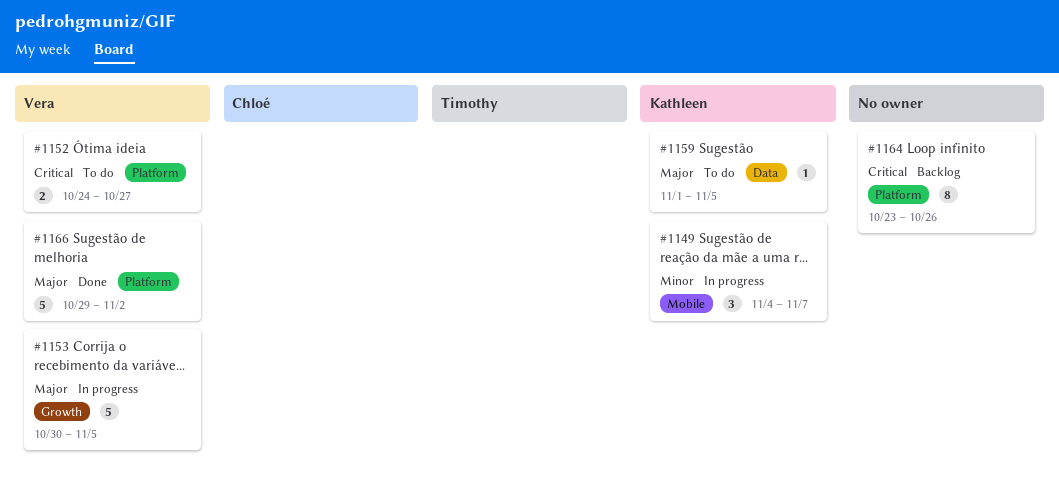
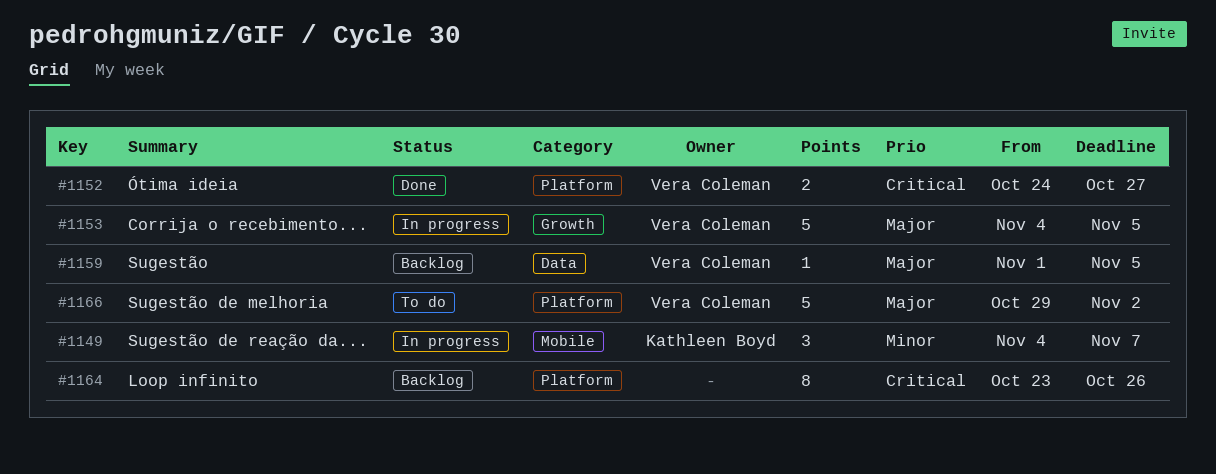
#1152, status: To do -> Done
#1153, start: Oct 30 -> Nov 4
#1159, status: To do -> Backlog
#1159, owner: Kathleen Boyd -> Vera Coleman
#1166, status: Done -> To do

